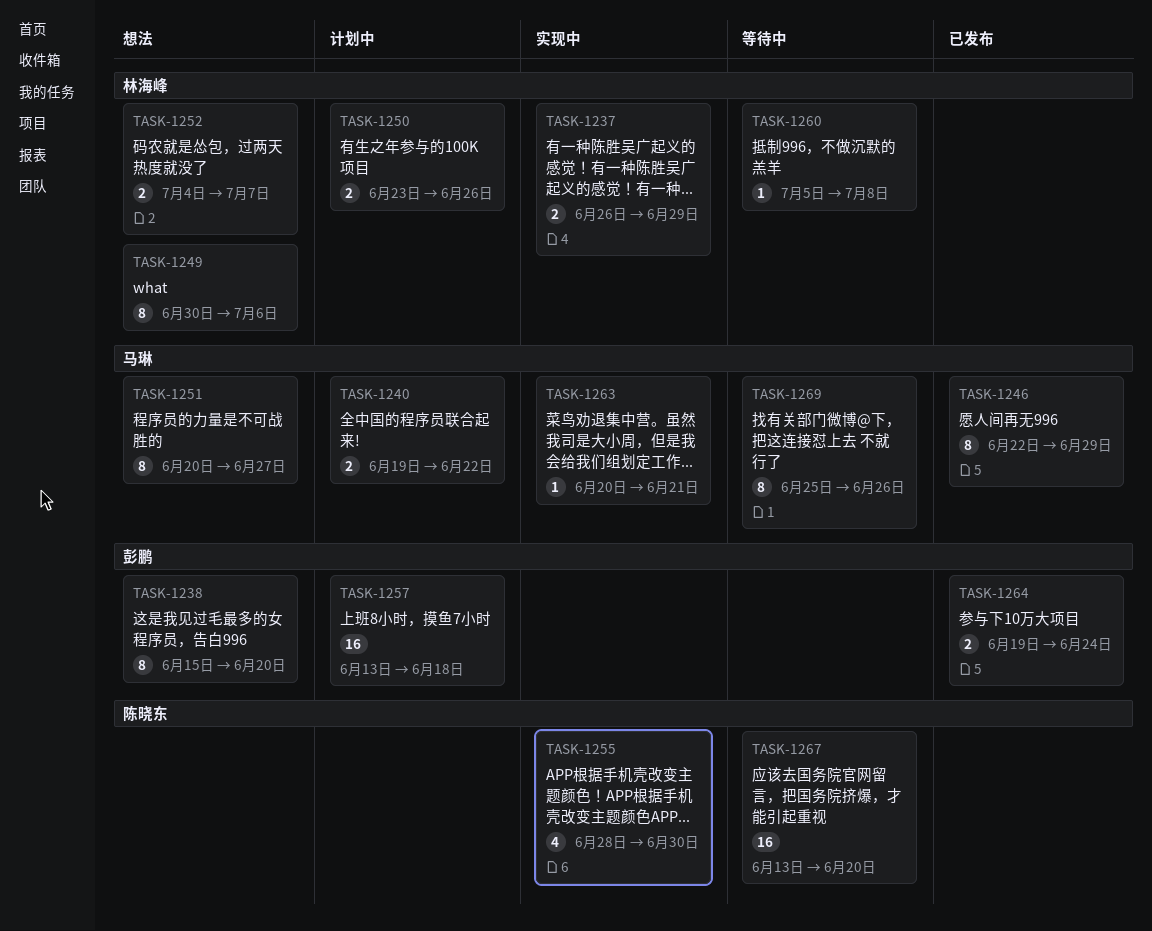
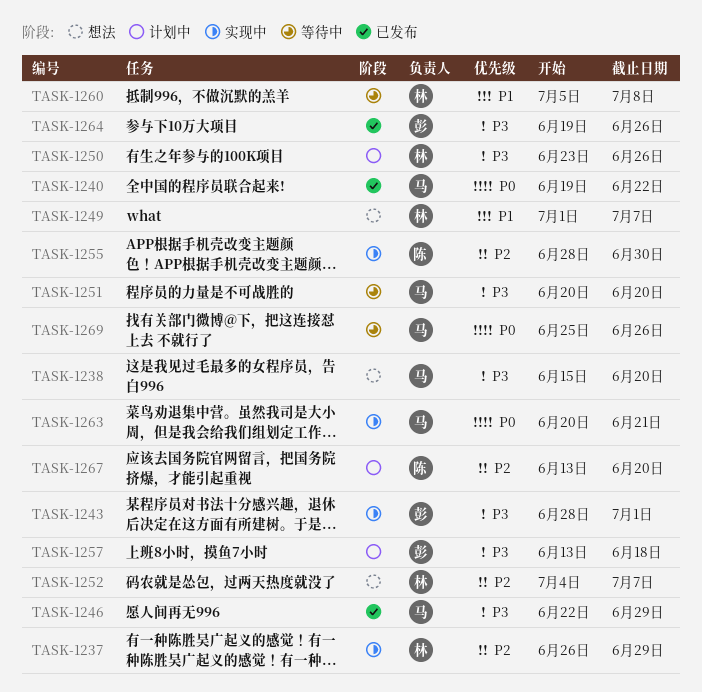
TASK-1238, owner: 彭鹏 -> 马琳
TASK-1240, status: 计划中 -> 已发布
TASK-1243: none -> present
TASK-1249, start: Jun 30 -> Jul 1
TASK-1249, due: Jul 6 -> Jul 7
TASK-1251, status: 想法 -> 等待中
TASK-1251, due: Jun 27 -> Jun 20
TASK-1264, due: Jun 24 -> Jun 26
TASK-1267, status: 等待中 -> 计划中

